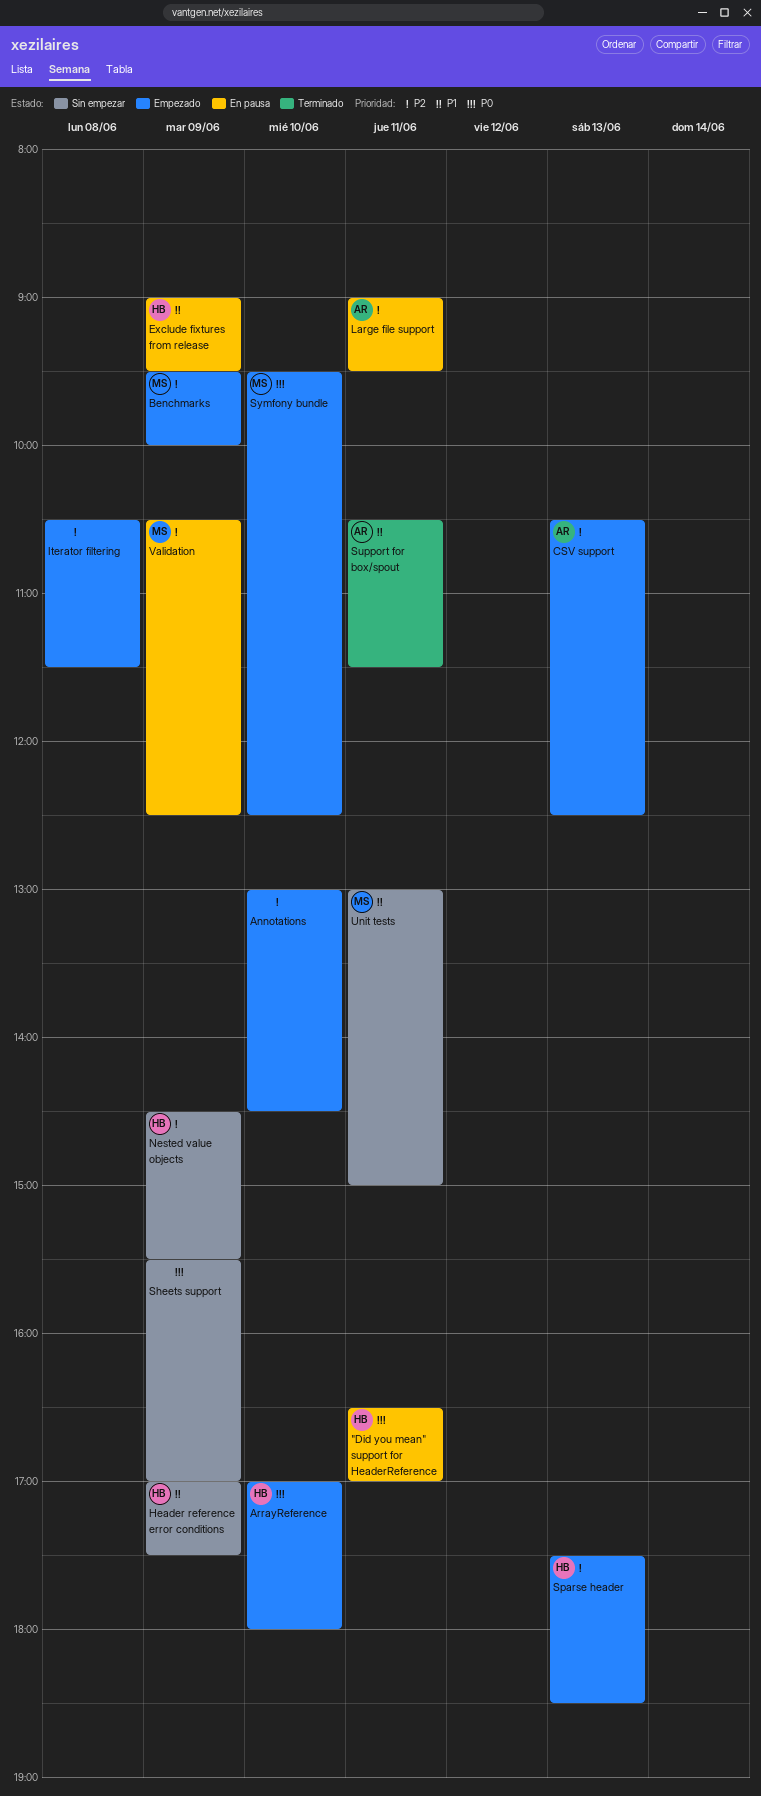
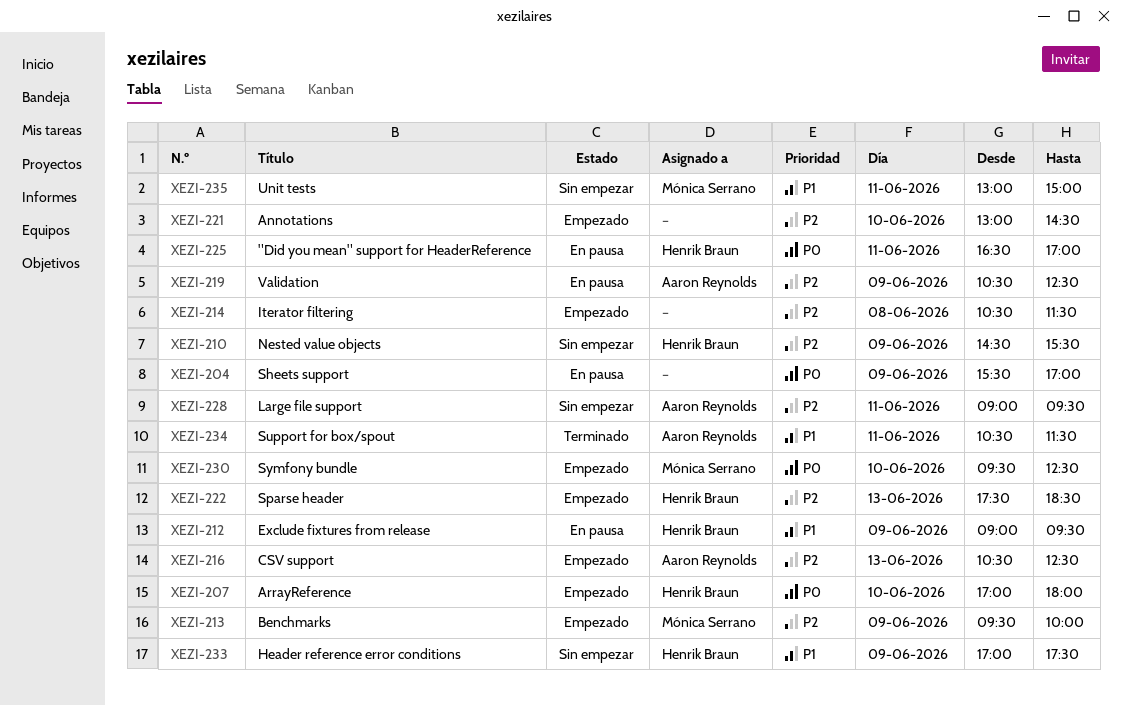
Large file support, status: En pausa -> Sin empezar
Sheets support, status: Sin empezar -> En pausa
Validation, owner: Mónica Serrano -> Aaron Reynolds

